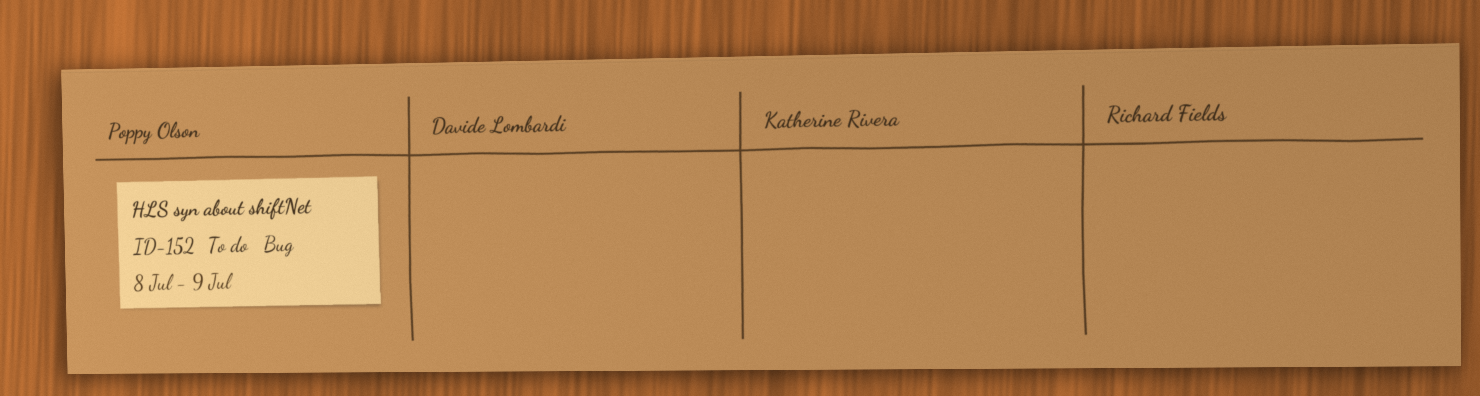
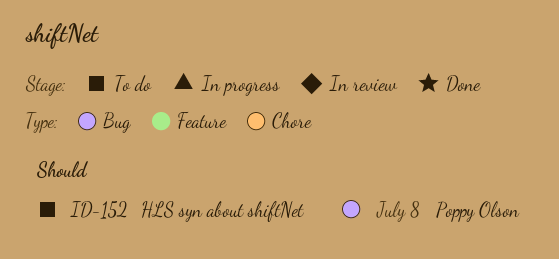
ID-152, due: Jul 9 -> Jul 8

